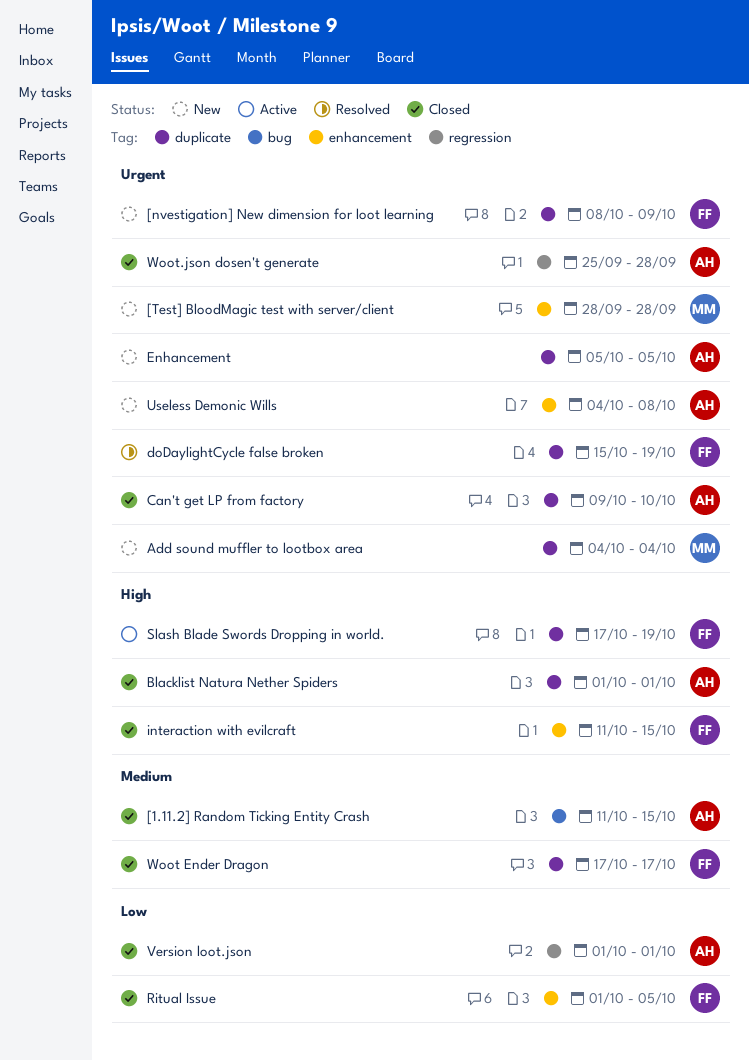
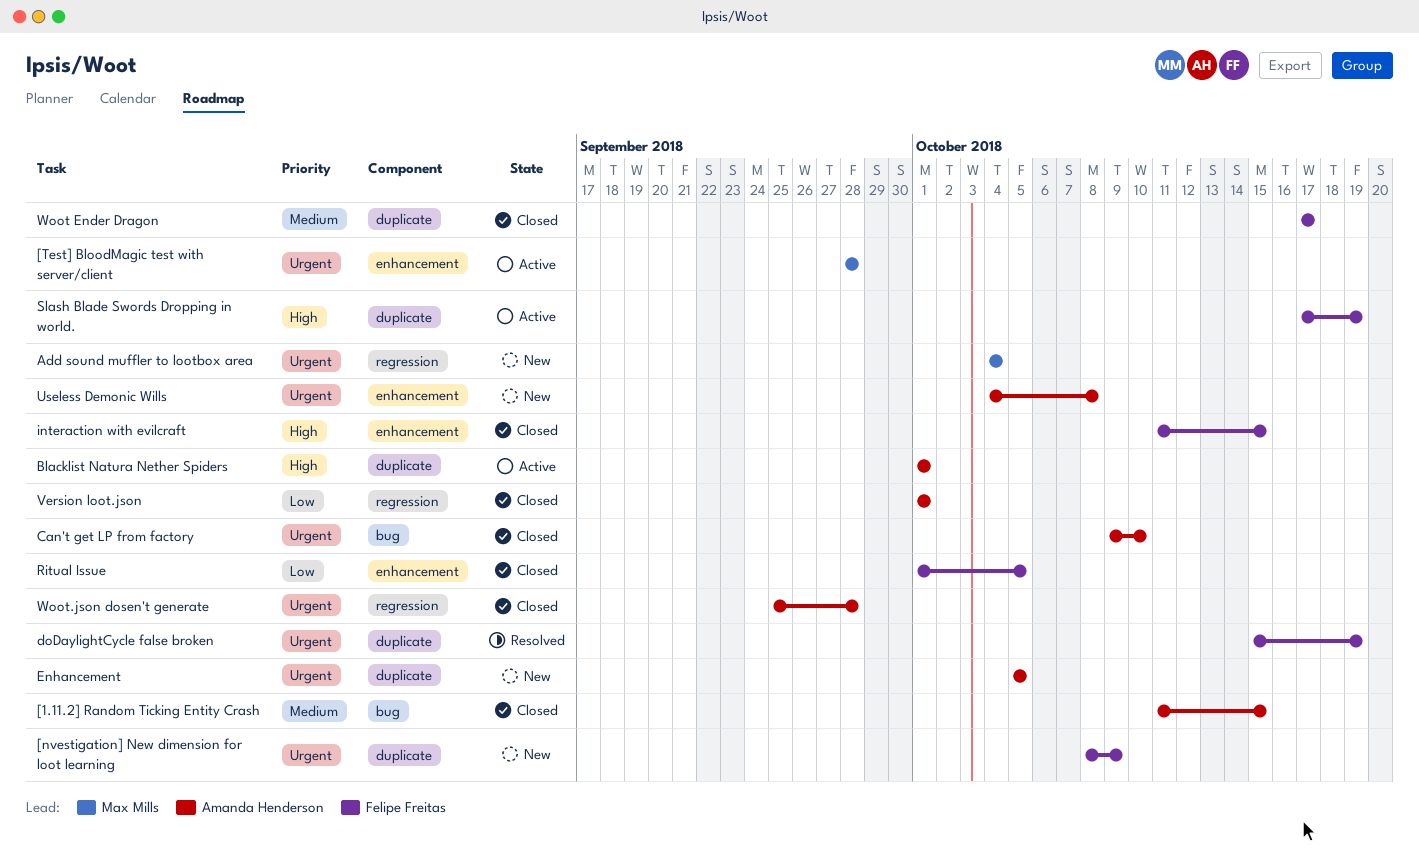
[Test] BloodMagic test with server/client, status: New -> Active
Add sound muffler to lootbox area, label: duplicate -> regression
Blacklist Natura Nether Spiders, status: Closed -> Active
Can't get LP from factory, label: duplicate -> bug

